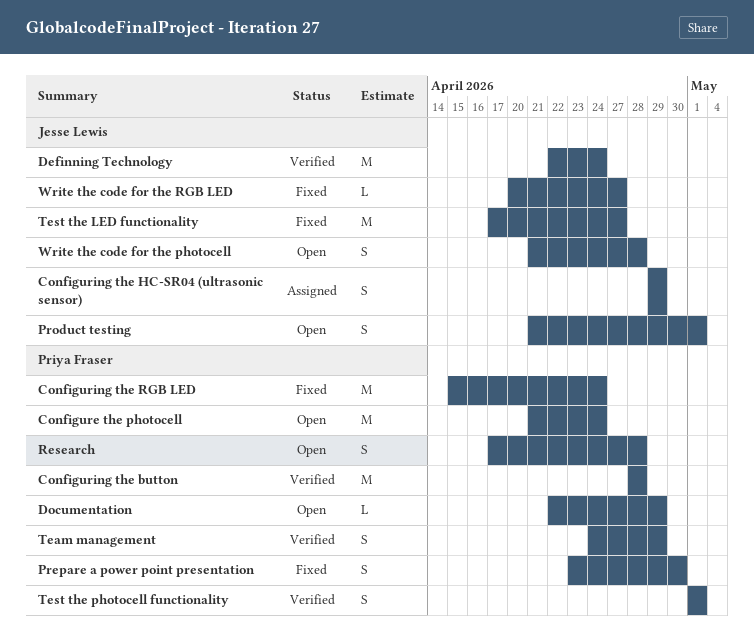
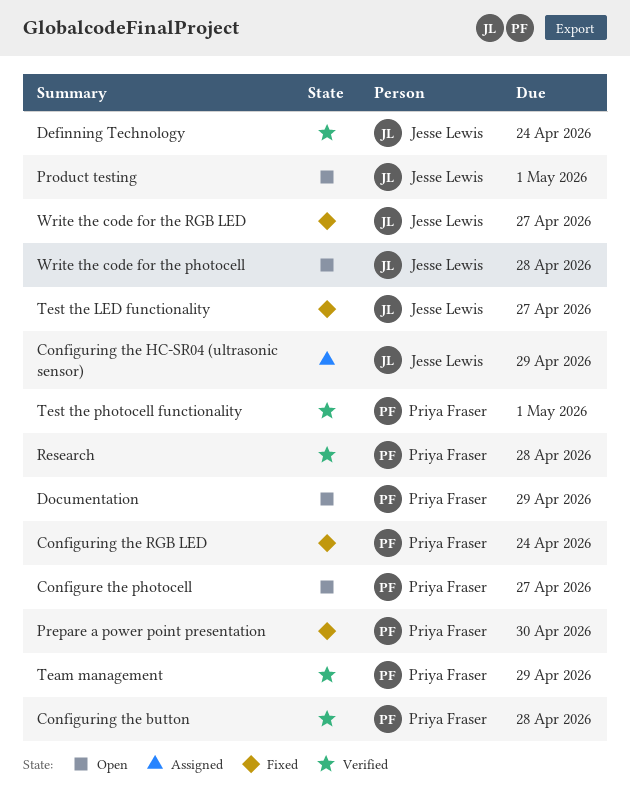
Configure the photocell, due: Apr 24 -> Apr 27
Research, status: Open -> Verified

